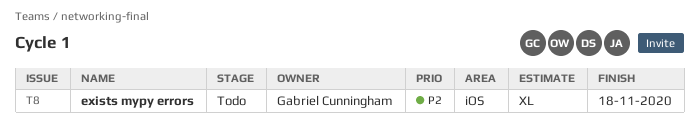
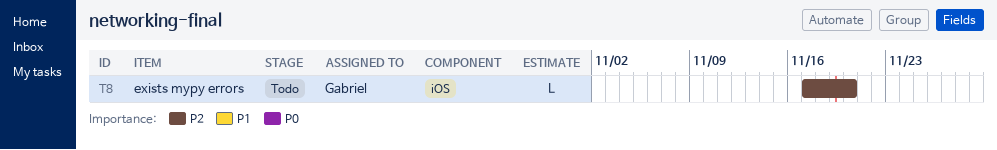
T8, estimate: XL -> L
T8, due: Nov 18 -> Nov 20

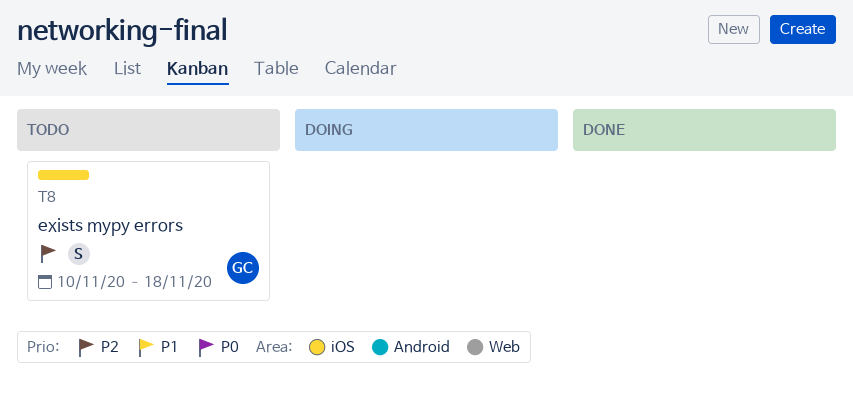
T8, estimate: L -> S
T8, start: Nov 17 -> Nov 10
T8, due: Nov 20 -> Nov 18

